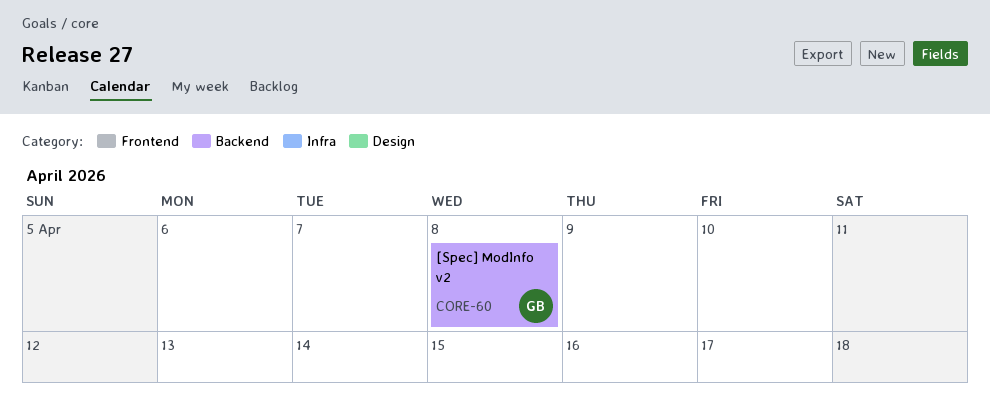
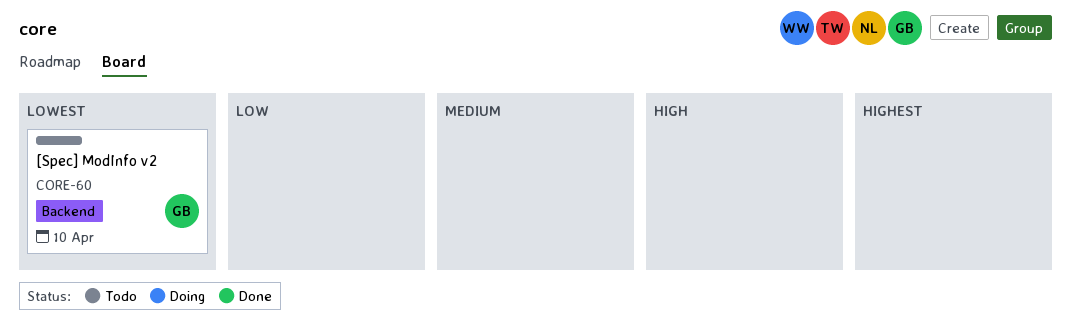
CORE-60, due: Apr 8 -> Apr 10

